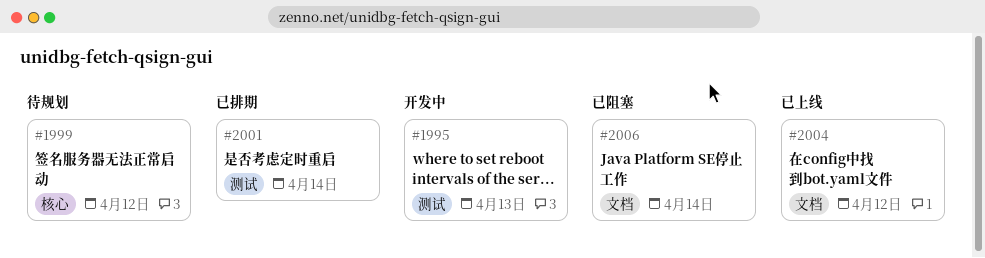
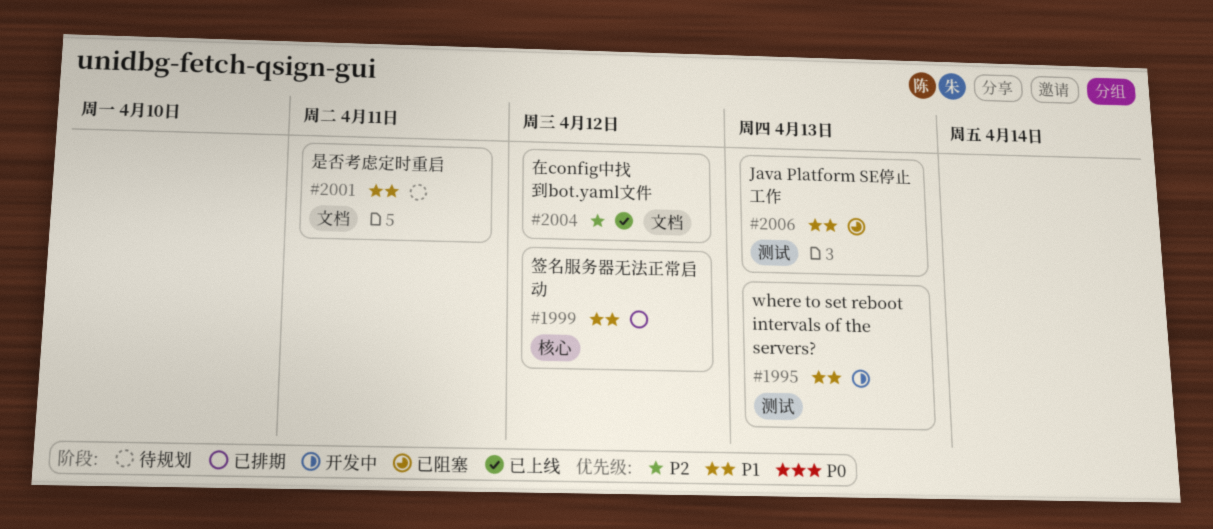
#1999, status: 待规划 -> 已排期
#2001, status: 已排期 -> 待规划
#2001, label: 测试 -> 文档
#2001, due: Apr 14 -> Apr 11
#2006, label: 文档 -> 测试
#2006, due: Apr 14 -> Apr 13

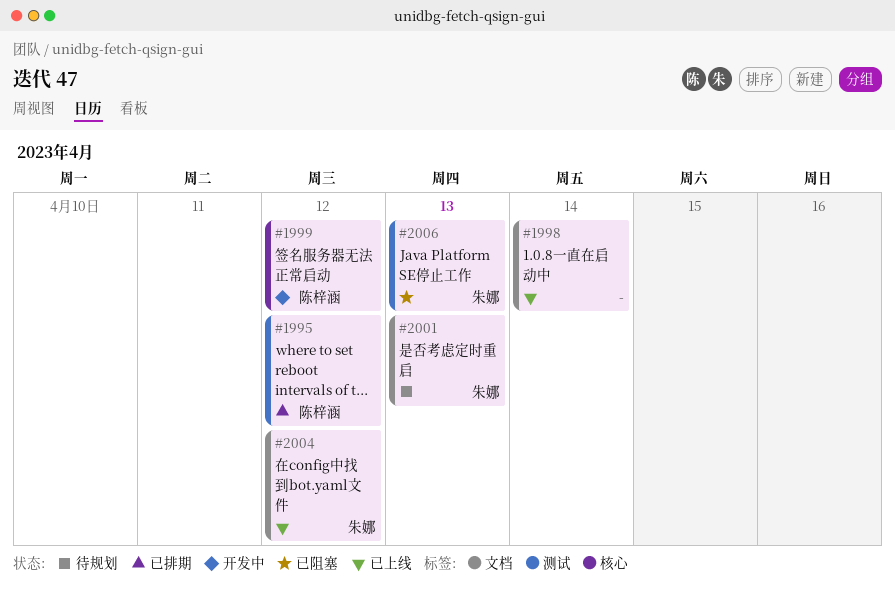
#1995, status: 开发中 -> 已排期
#1995, due: Apr 13 -> Apr 12
#1998: none -> present
#1999, status: 已排期 -> 开发中
#2001, due: Apr 11 -> Apr 13

